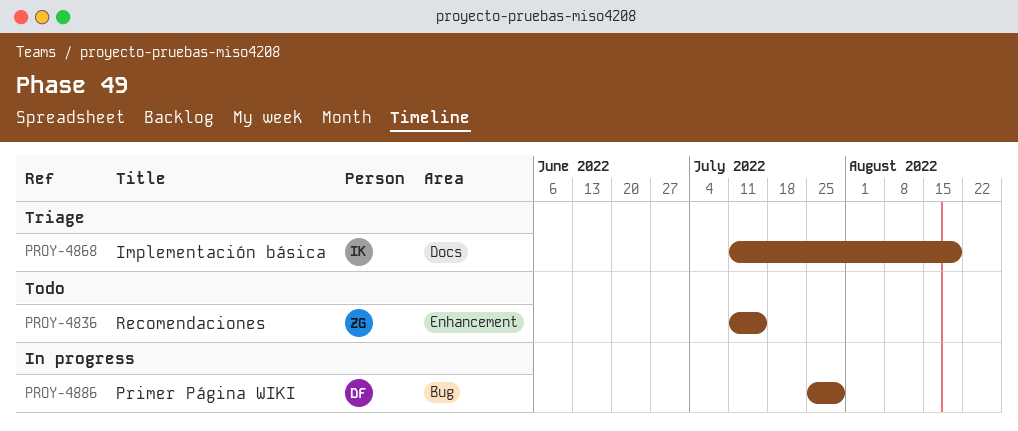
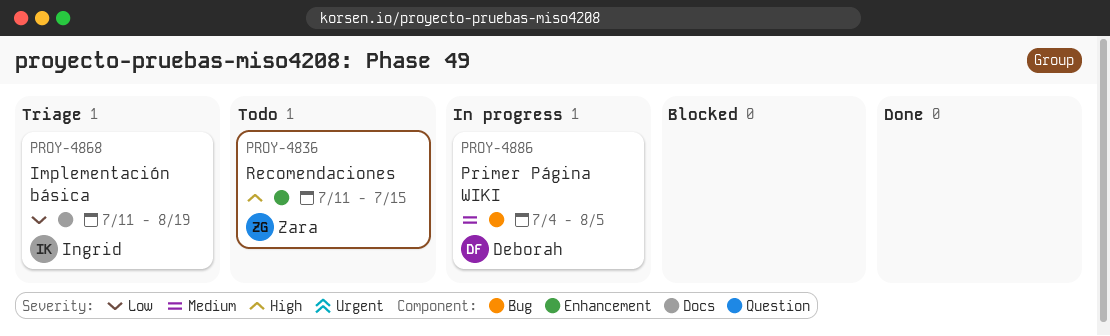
PROY-4886, start: Jul 25 -> Jul 4
PROY-4886, due: Jul 29 -> Aug 5

